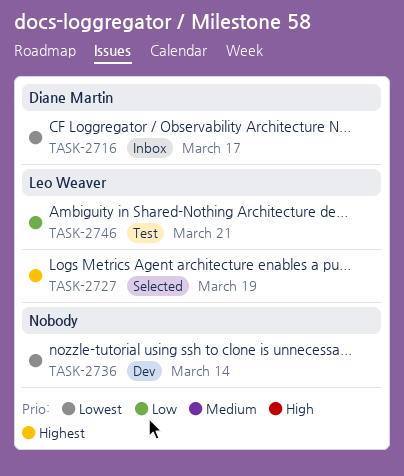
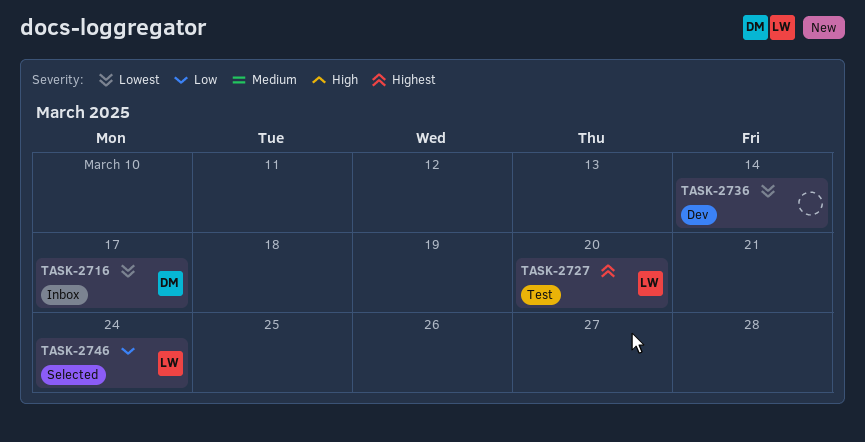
TASK-2727, status: Selected -> Test
TASK-2727, due: Mar 19 -> Mar 20
TASK-2746, status: Test -> Selected
TASK-2746, due: Mar 21 -> Mar 24

